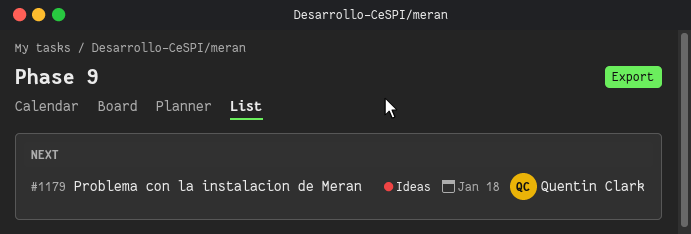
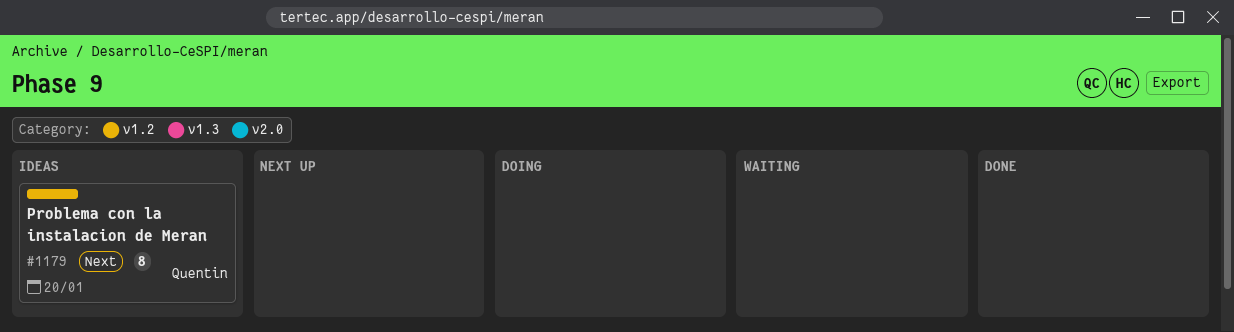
#1179, due: Jan 18 -> Jan 20

